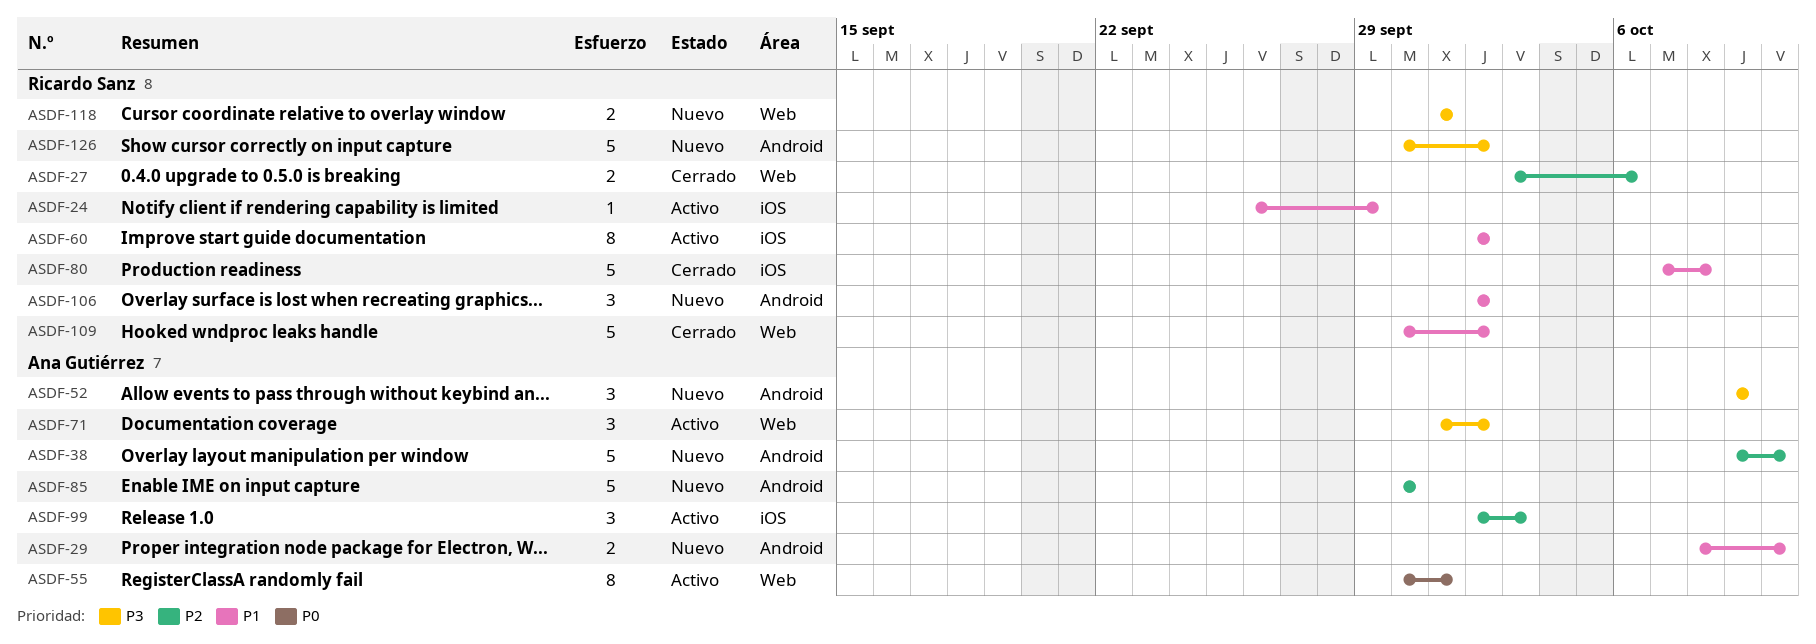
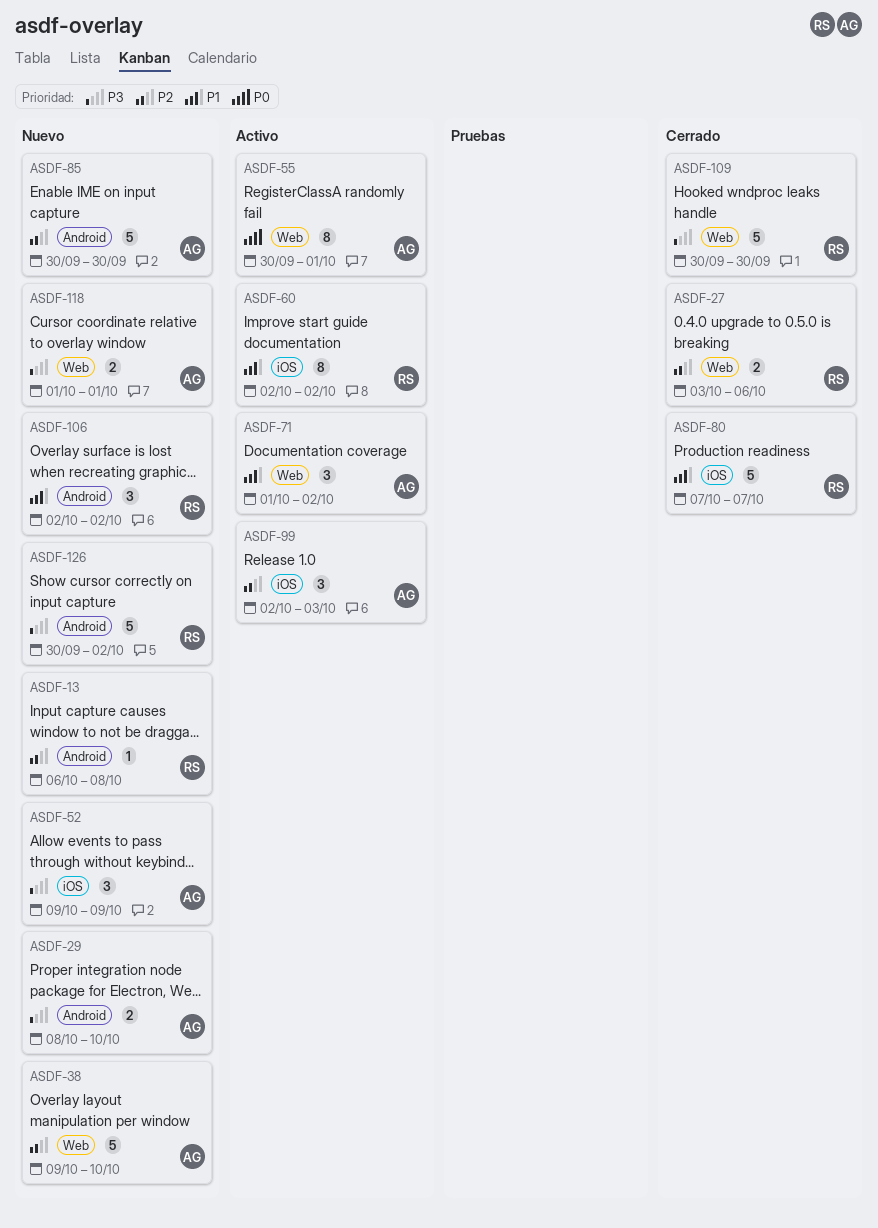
ASDF-13: none -> present
ASDF-24: present -> none
ASDF-29, priority: P1 -> P3
ASDF-38, label: Android -> Web
ASDF-52, label: Android -> iOS
ASDF-71, priority: P3 -> P1
ASDF-80, due: Oct 8 -> Oct 7
ASDF-109, priority: P1 -> P3
ASDF-109, due: Oct 2 -> Sep 30
ASDF-118, owner: Ricardo Sanz -> Ana Gutiérrez

